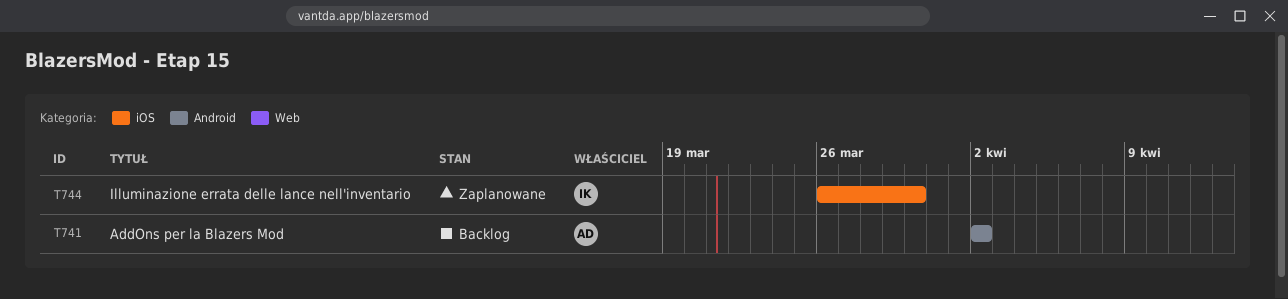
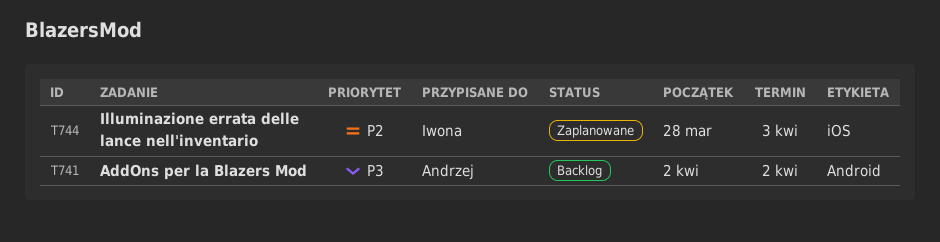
T744, start: Mar 26 -> Mar 28
T744, due: Mar 30 -> Apr 3

